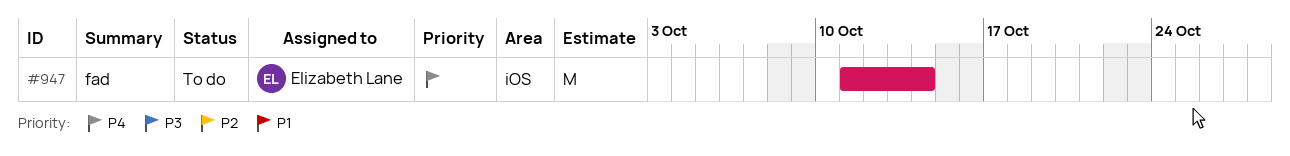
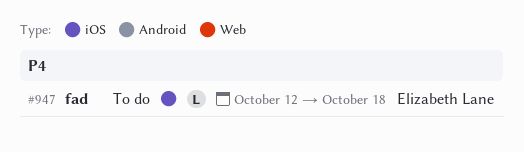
#947, estimate: M -> L
#947, start: Oct 11 -> Oct 12
#947, due: Oct 14 -> Oct 18

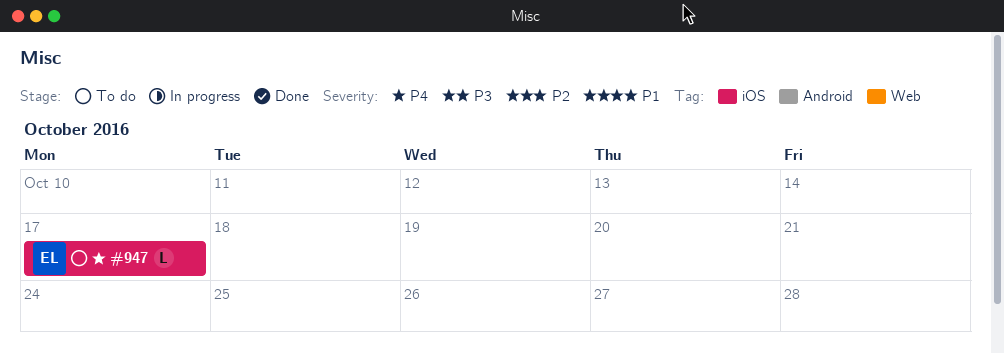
#947, start: Oct 12 -> Oct 17
#947, due: Oct 18 -> Oct 17

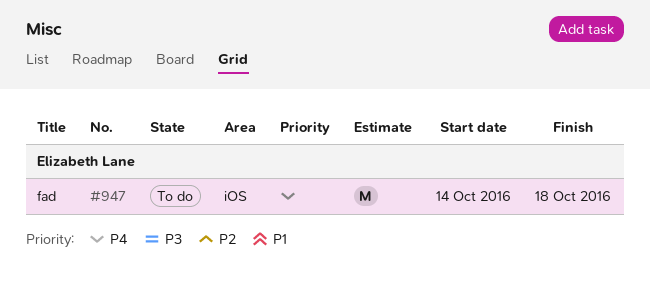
#947, estimate: L -> M
#947, start: Oct 17 -> Oct 14
#947, due: Oct 17 -> Oct 18

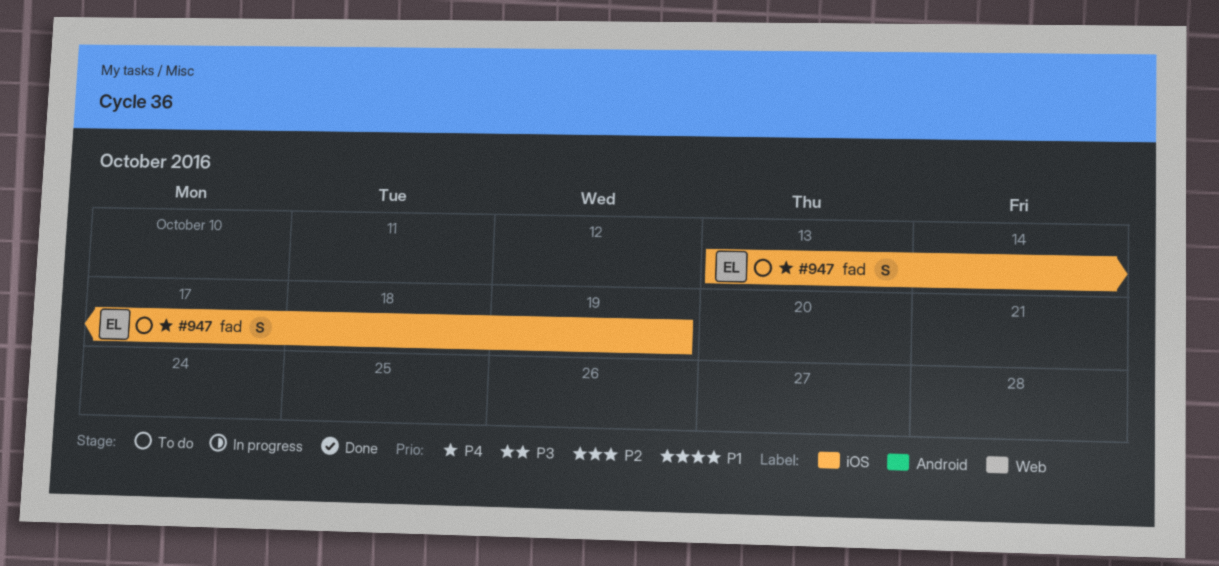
#947, estimate: M -> S
#947, start: Oct 14 -> Oct 13
#947, due: Oct 18 -> Oct 19

